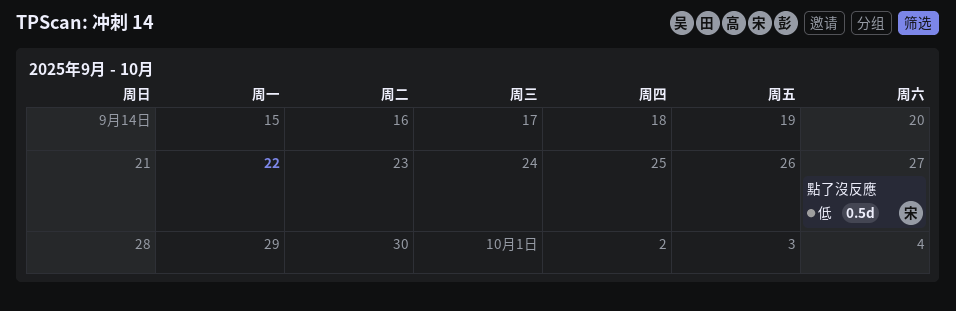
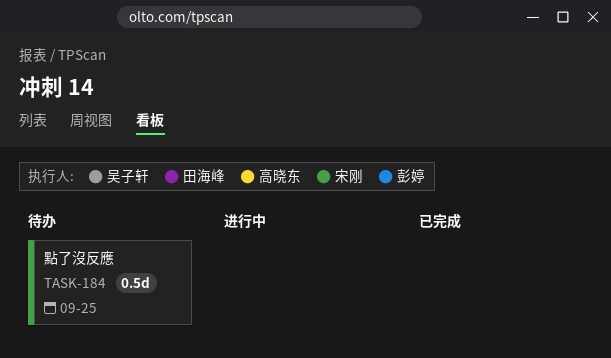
點了沒反應, due: Sep 27 -> Sep 25

